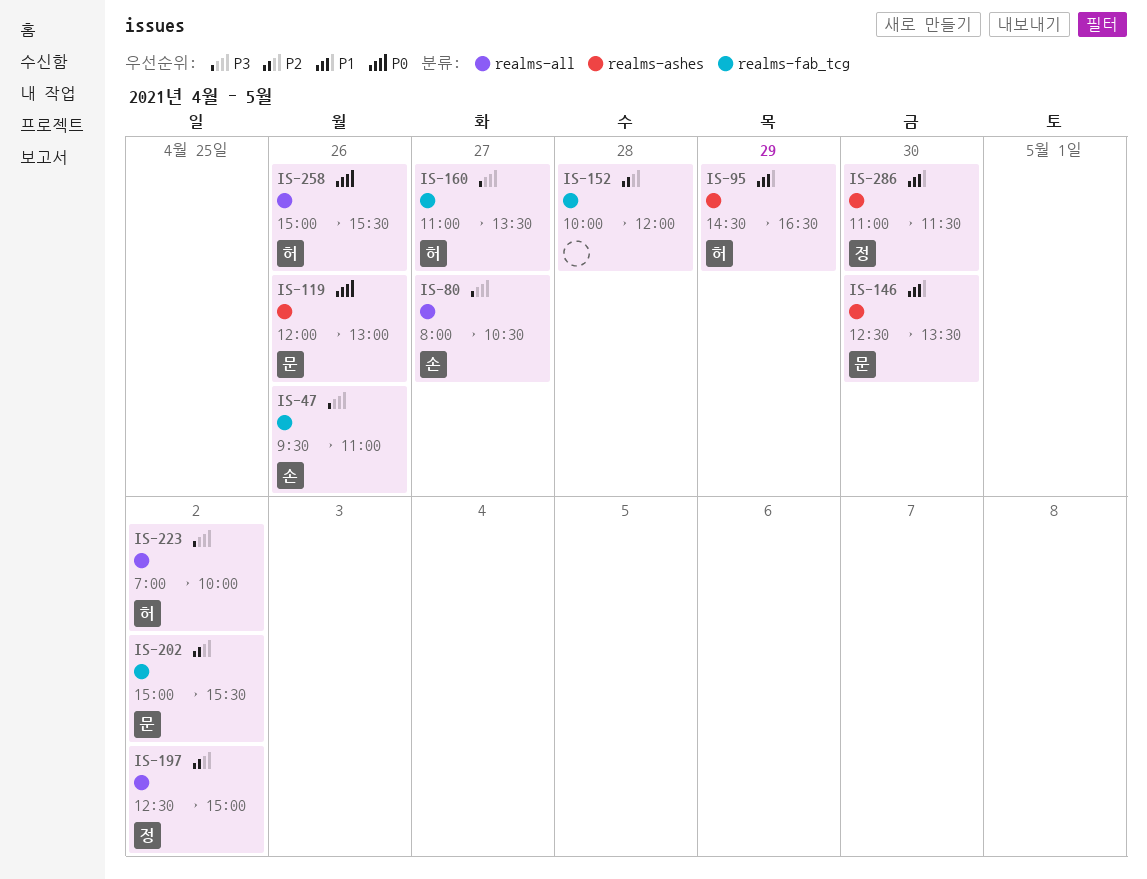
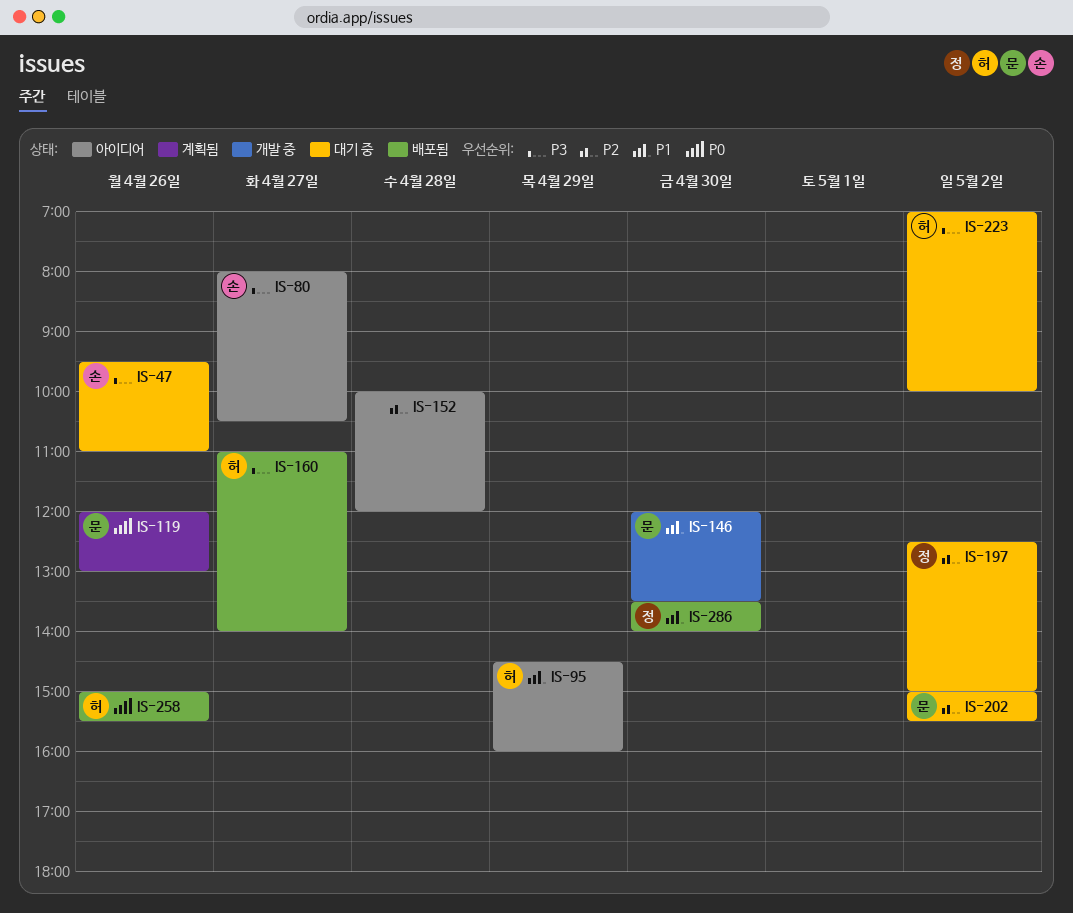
IS-95, ends: 16:30 -> 16:00
IS-146, begins: 12:30 -> 12:00
IS-160, ends: 13:30 -> 14:00
IS-286, begins: 11:00 -> 13:30
IS-286, ends: 11:30 -> 14:00

